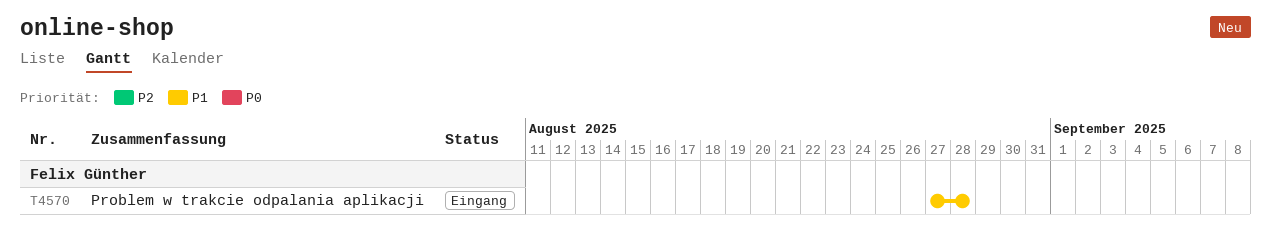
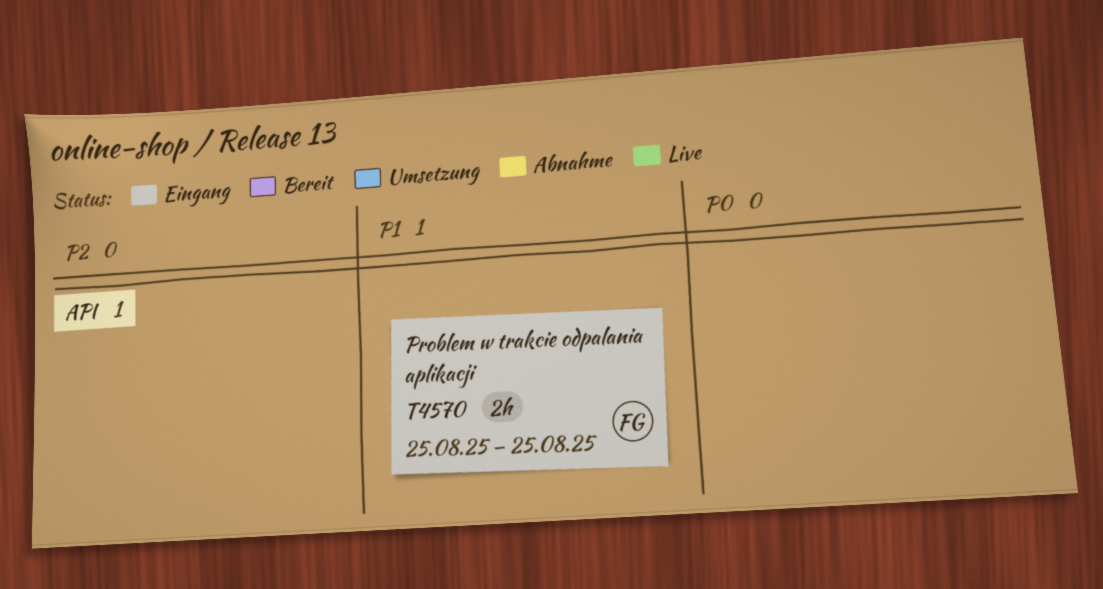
T4570, start: Aug 27 -> Aug 25
T4570, due: Aug 28 -> Aug 25

